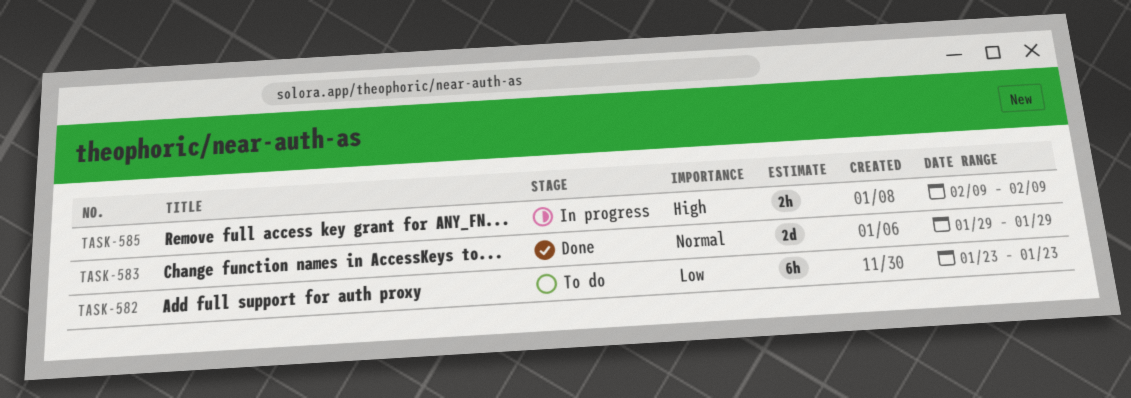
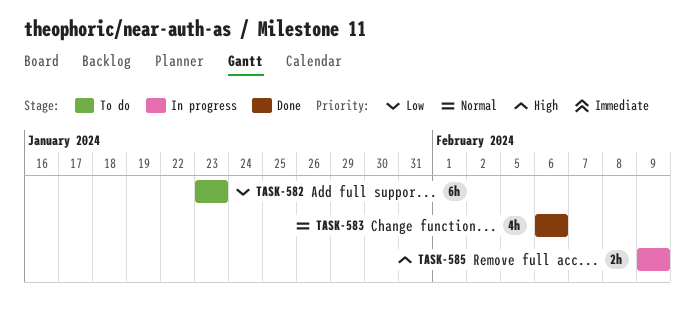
TASK-583, estimate: 2d -> 4h
TASK-583, start: Jan 29 -> Feb 6
TASK-583, due: Jan 29 -> Feb 6

